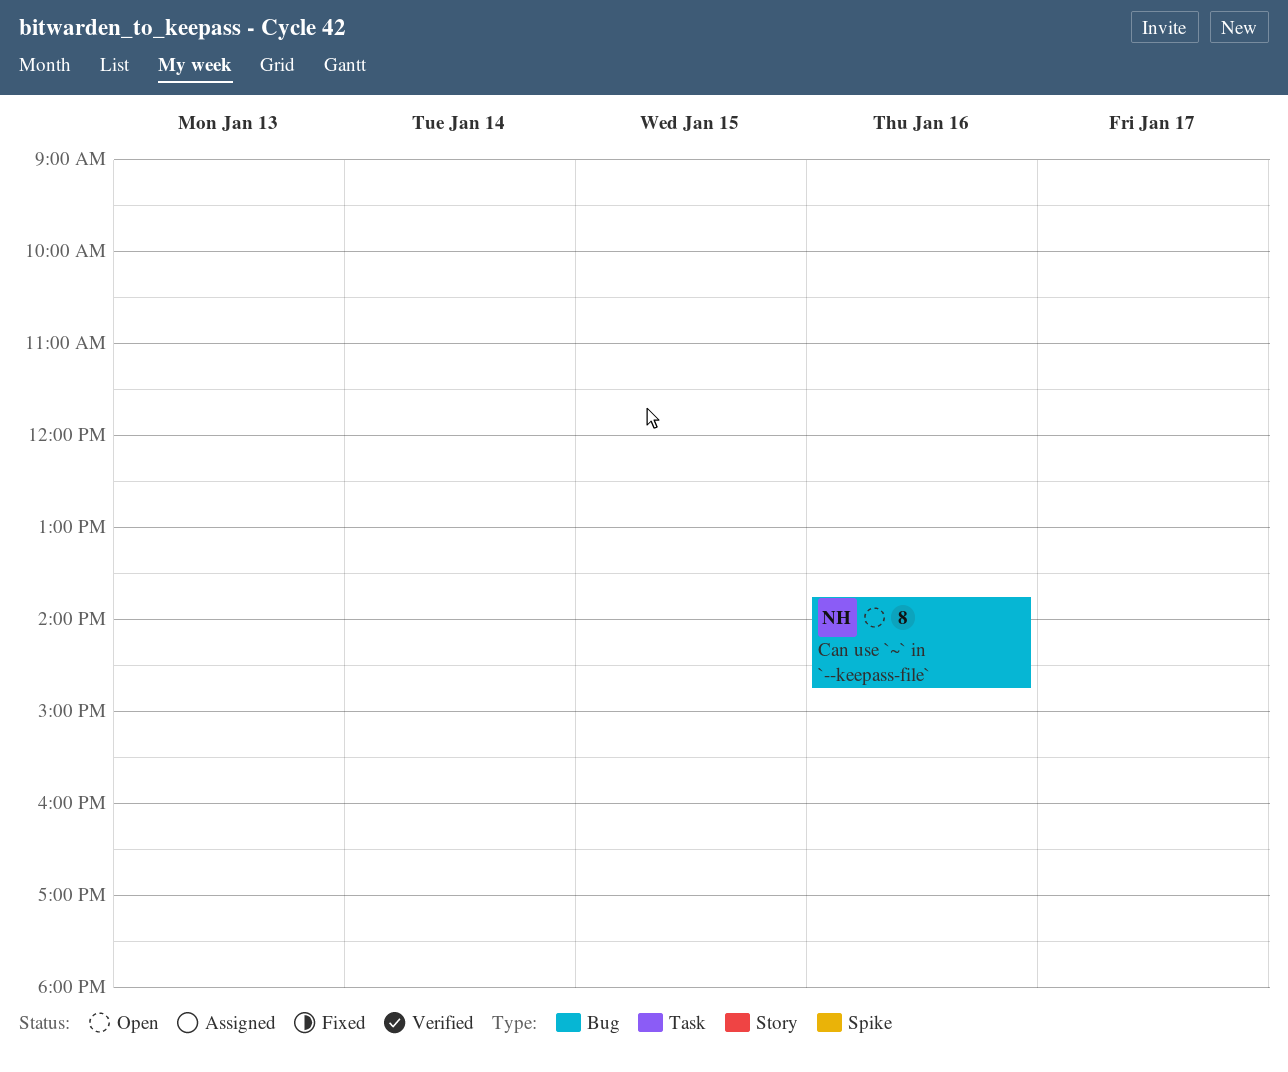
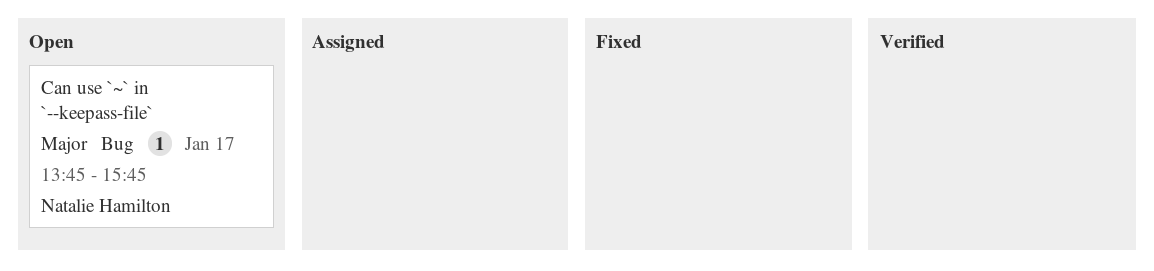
Can use `~` in `--keepass-file`, estimate: 8 -> 1
Can use `~` in `--keepass-file`, day: Jan 16 -> Jan 17
Can use `~` in `--keepass-file`, ends: 14:45 -> 15:45

